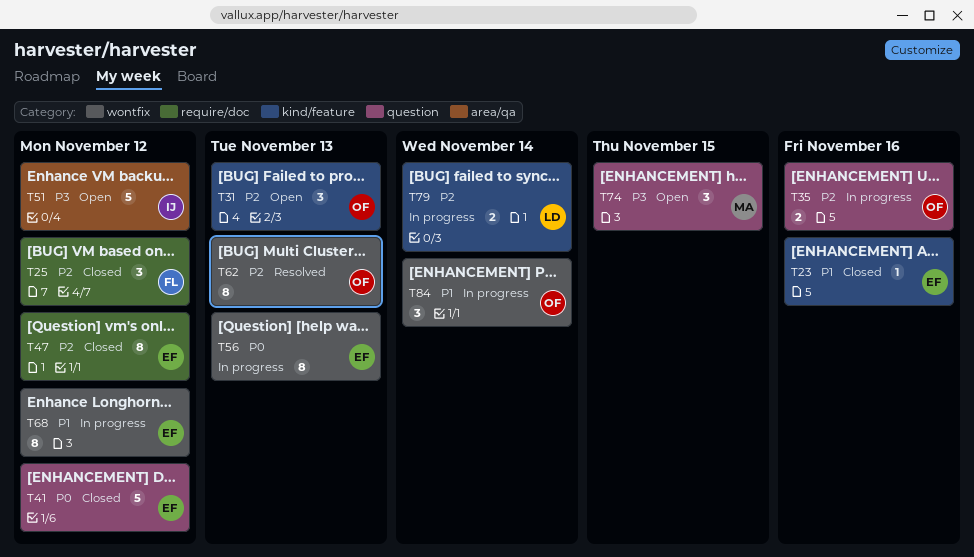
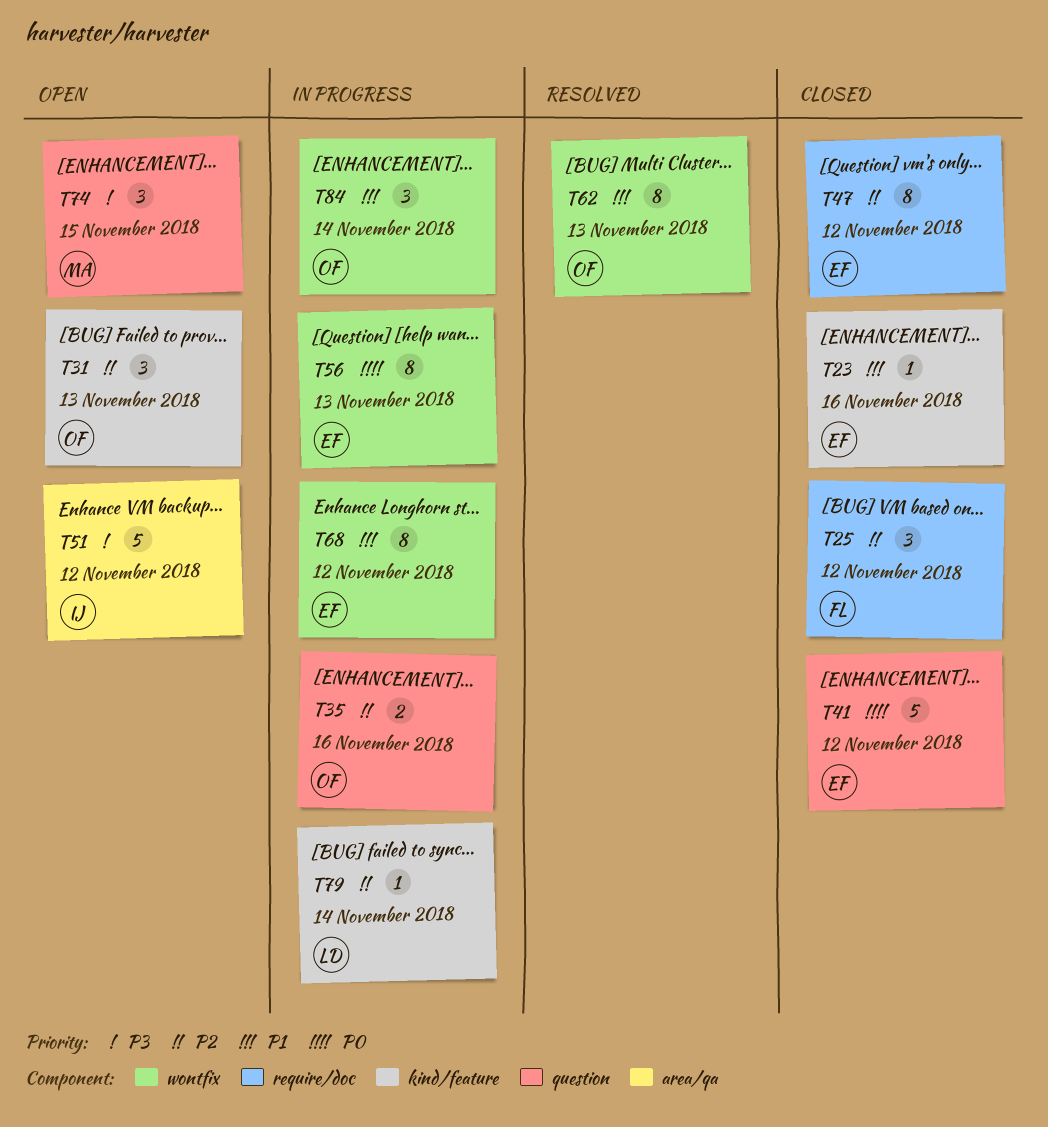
T62, priority: P2 -> P1
T79, estimate: 2 -> 1

